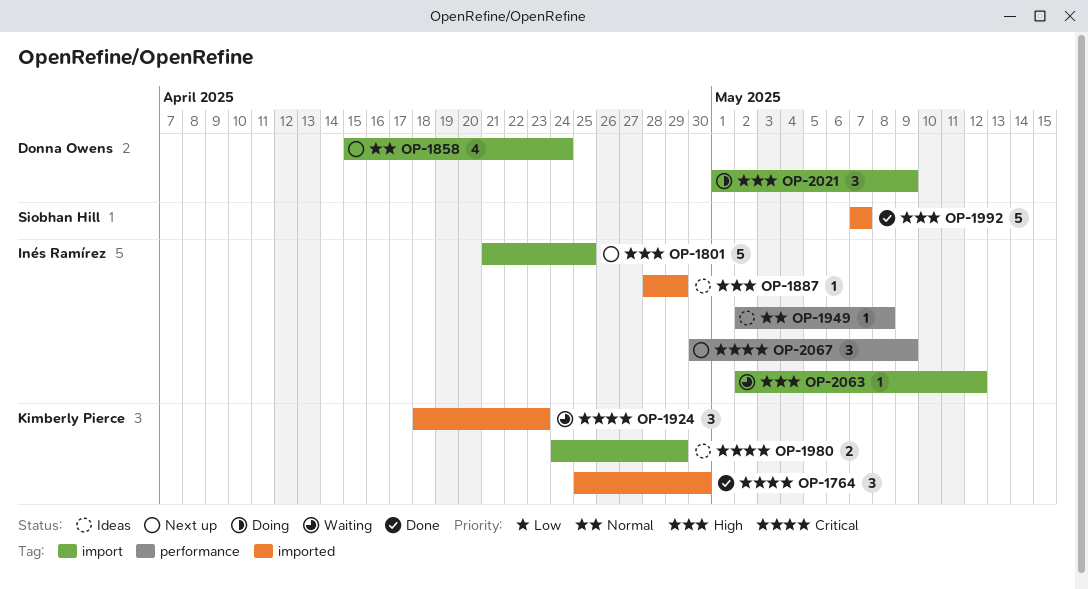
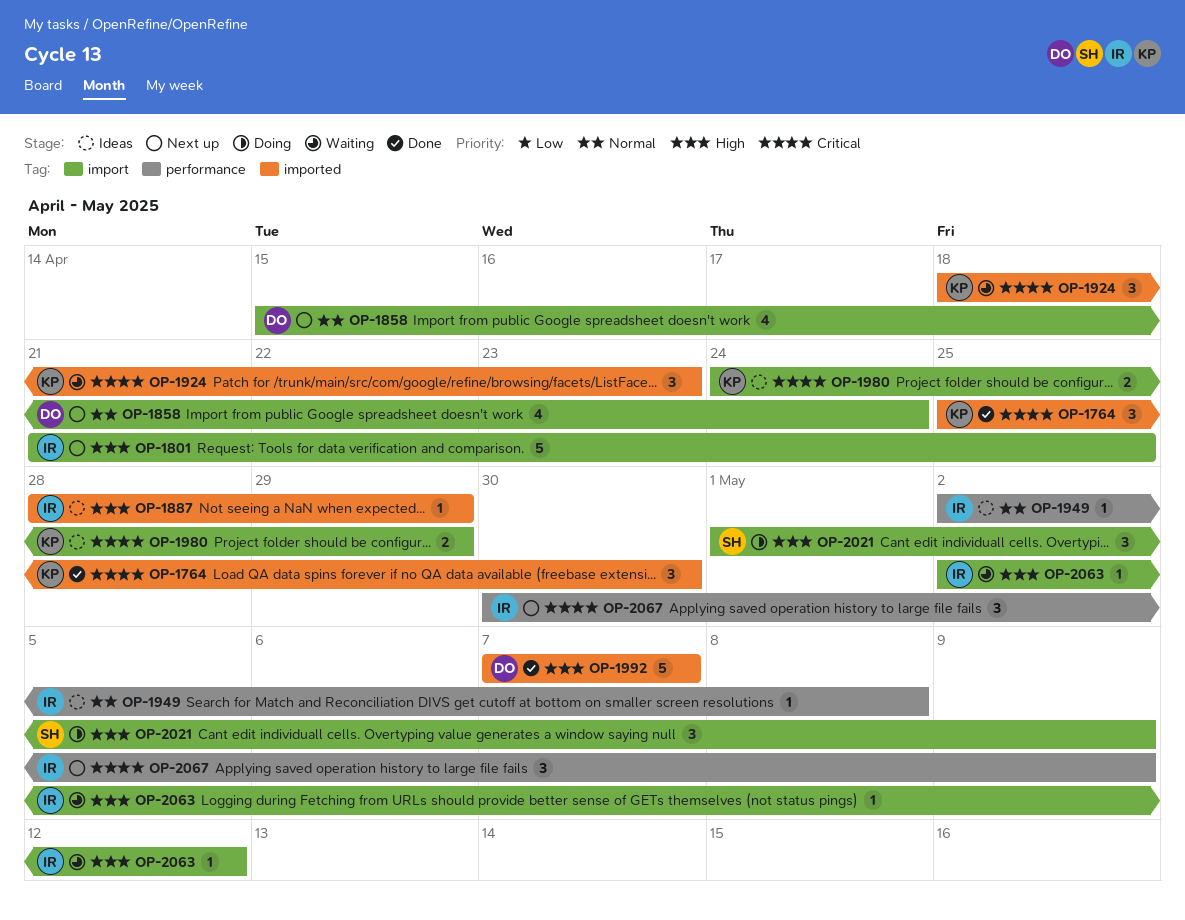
OP-1992, owner: Siobhan Hill -> Donna Owens
OP-2021, owner: Donna Owens -> Siobhan Hill

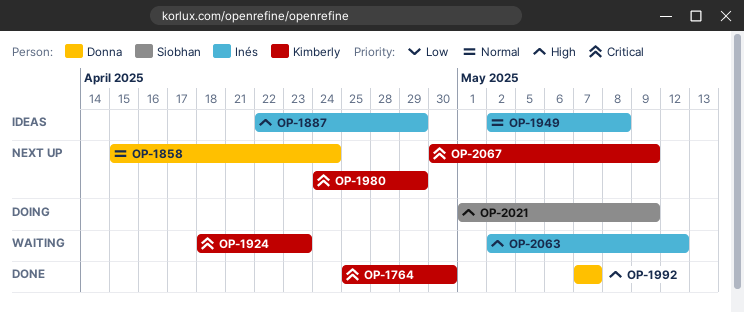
OP-1801: present -> none
OP-1887, start: Apr 28 -> Apr 22
OP-1980, status: Ideas -> Next up
OP-2067, owner: Inés -> Kimberly

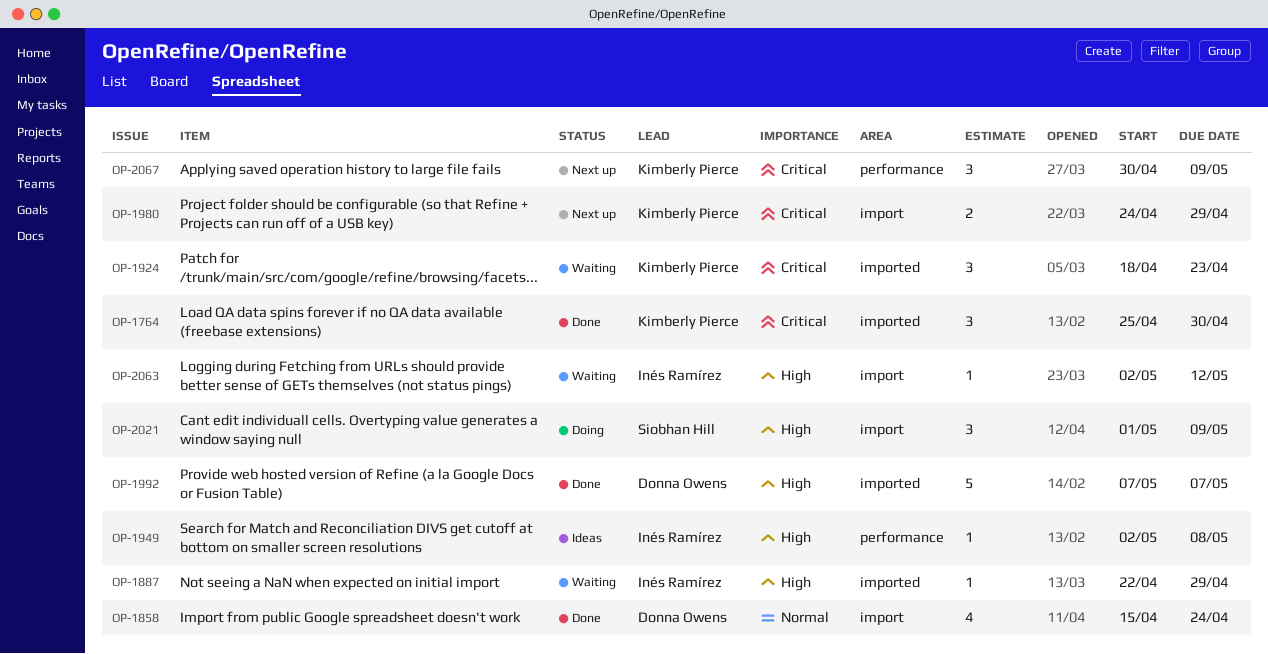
OP-1858, status: Next up -> Done
OP-1887, status: Ideas -> Waiting
OP-1949, priority: Normal -> High

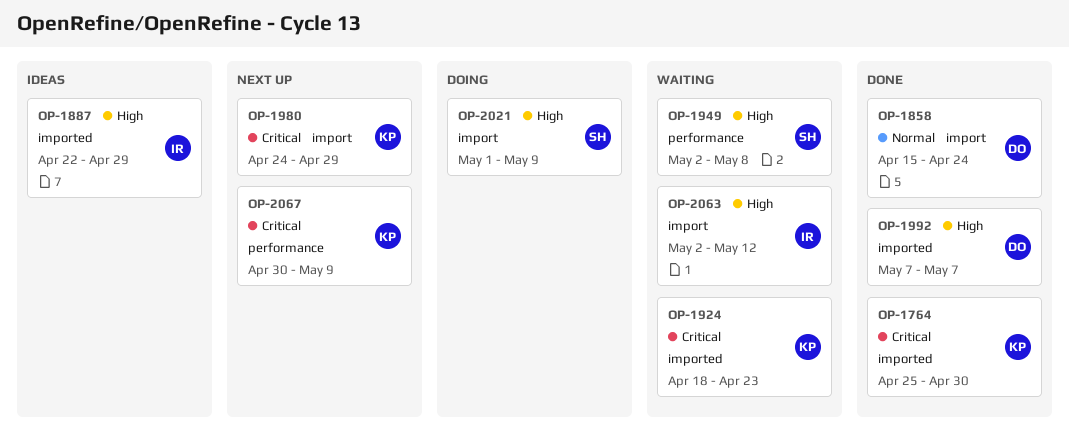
OP-1887, status: Waiting -> Ideas
OP-1949, status: Ideas -> Waiting
OP-1949, owner: Inés Ramírez -> Siobhan Hill

